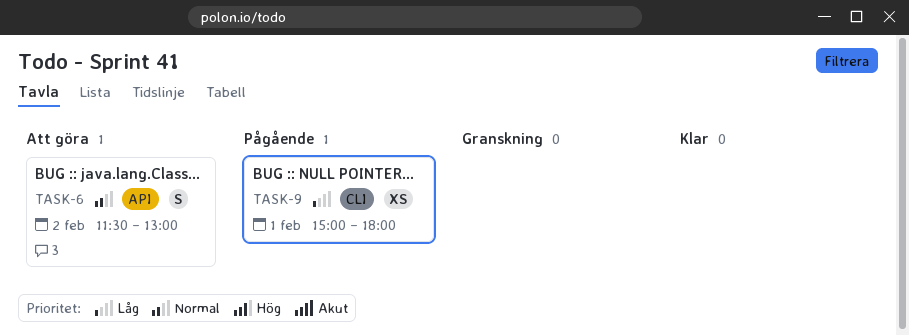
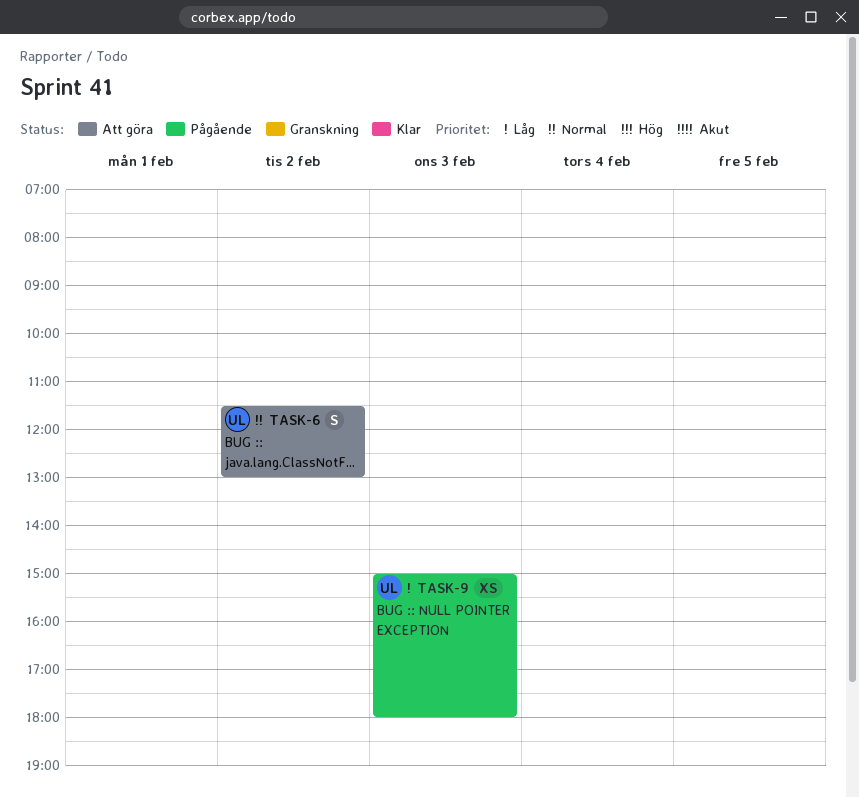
TASK-9, day: Feb 1 -> Feb 3

